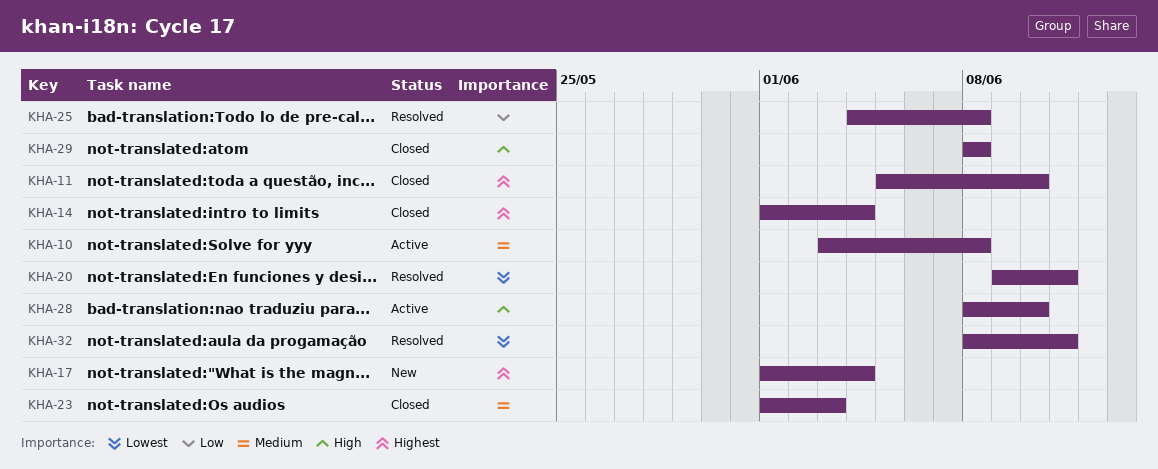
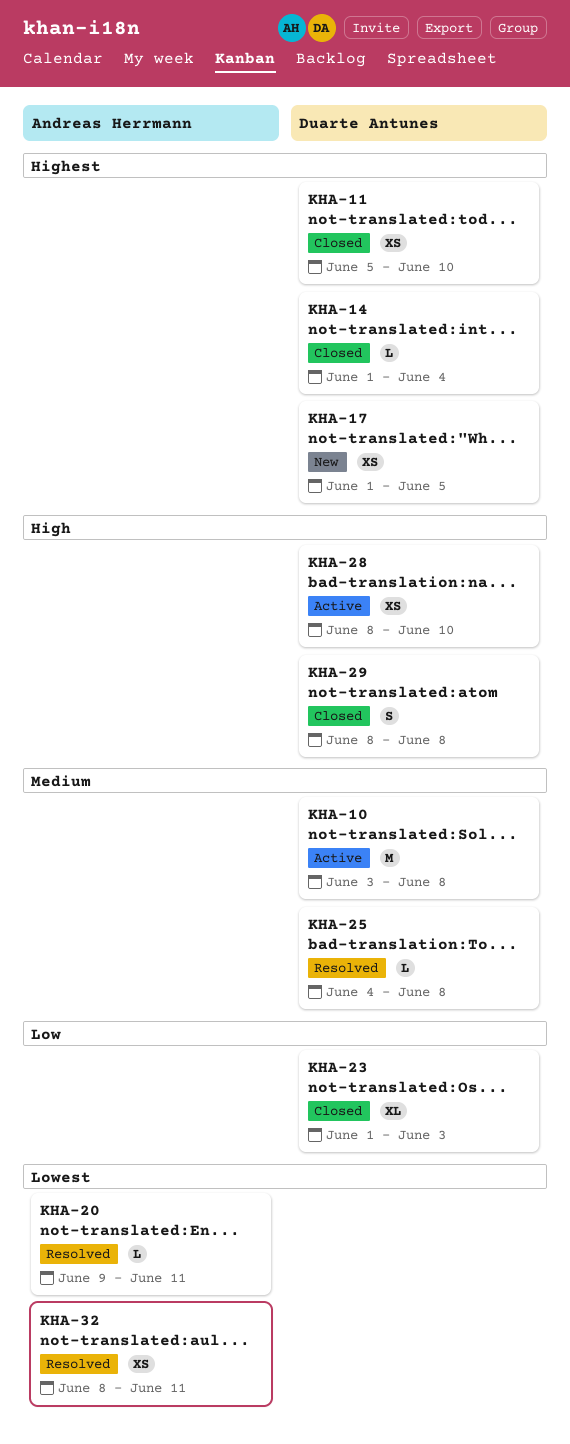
KHA-17, due: Jun 4 -> Jun 5
KHA-23, priority: Medium -> Low
KHA-25, priority: Low -> Medium

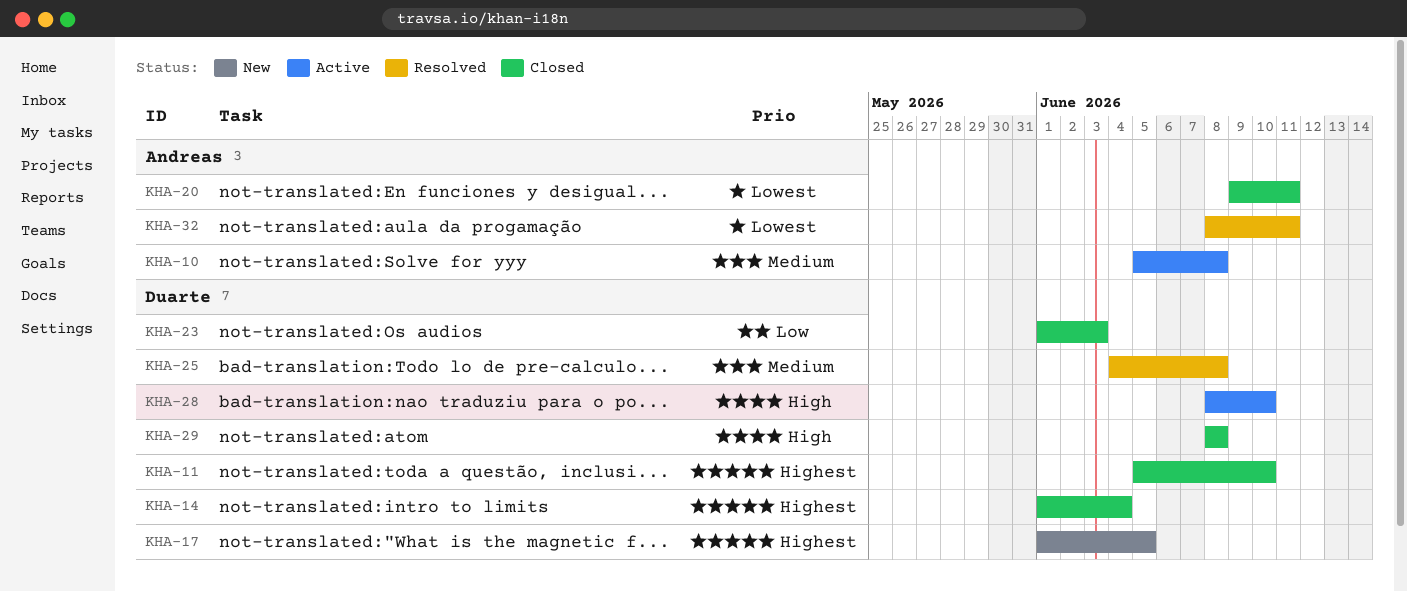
KHA-10, owner: Duarte Antunes -> Andreas Herrmann
KHA-10, start: Jun 3 -> Jun 5
KHA-20, status: Resolved -> Closed

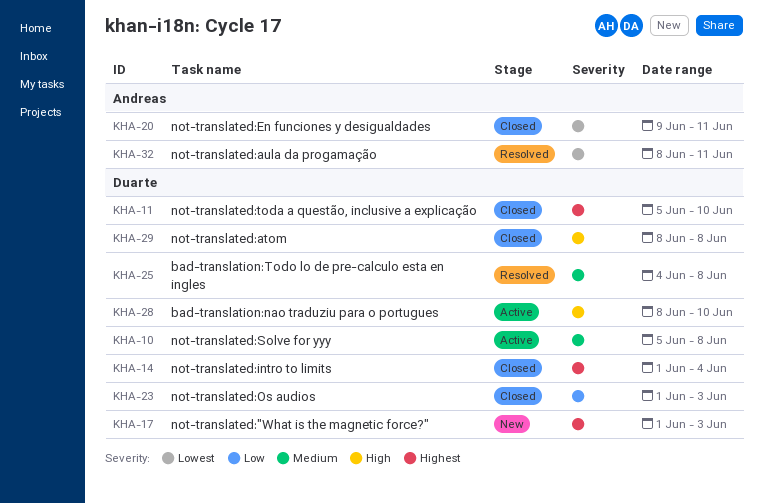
KHA-10, owner: Andreas -> Duarte
KHA-17, due: Jun 5 -> Jun 3

